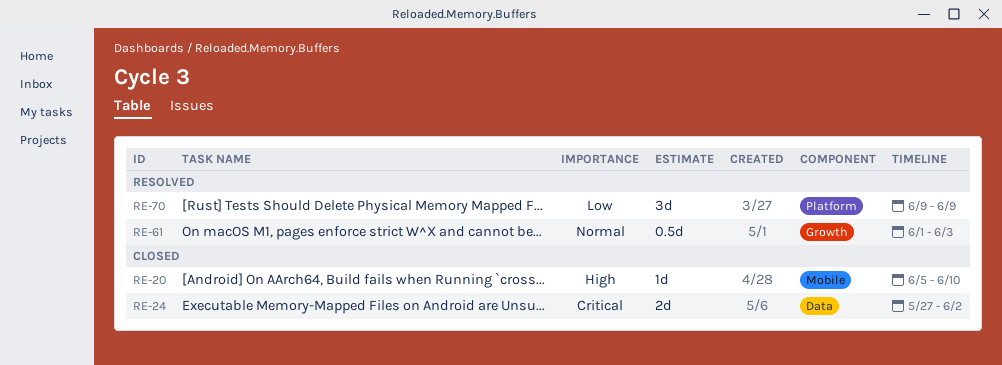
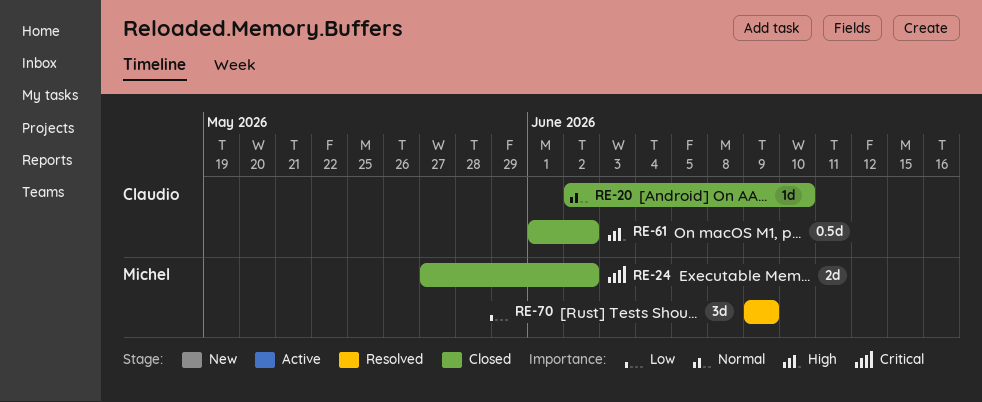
RE-20, priority: High -> Normal
RE-20, start: Jun 5 -> Jun 2
RE-61, status: Resolved -> Closed
RE-61, priority: Normal -> High
RE-61, due: Jun 3 -> Jun 2

